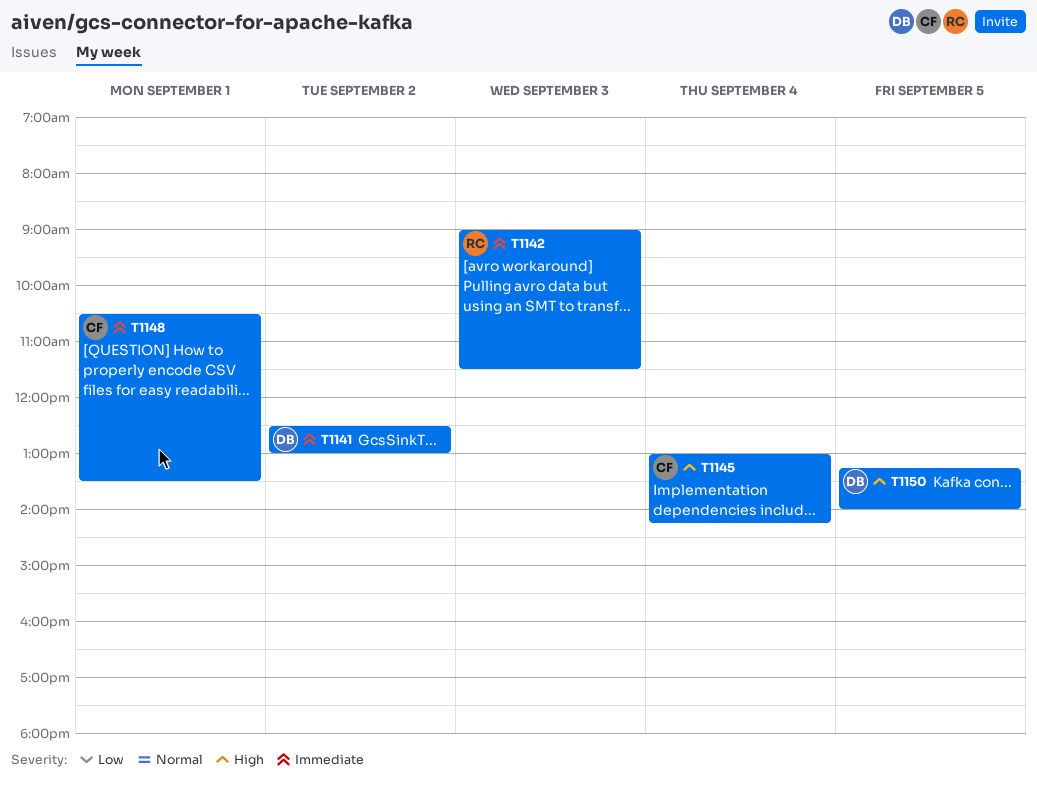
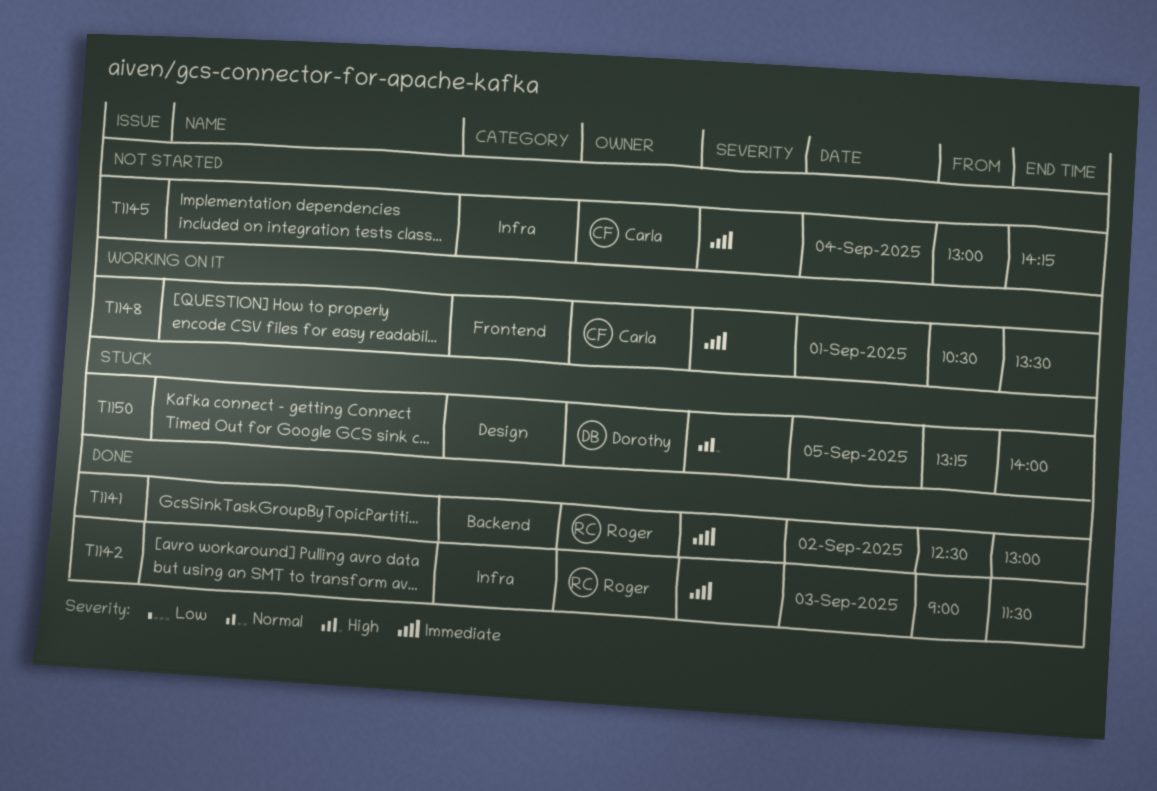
T1141, owner: Dorothy -> Roger
T1145, priority: High -> Immediate

